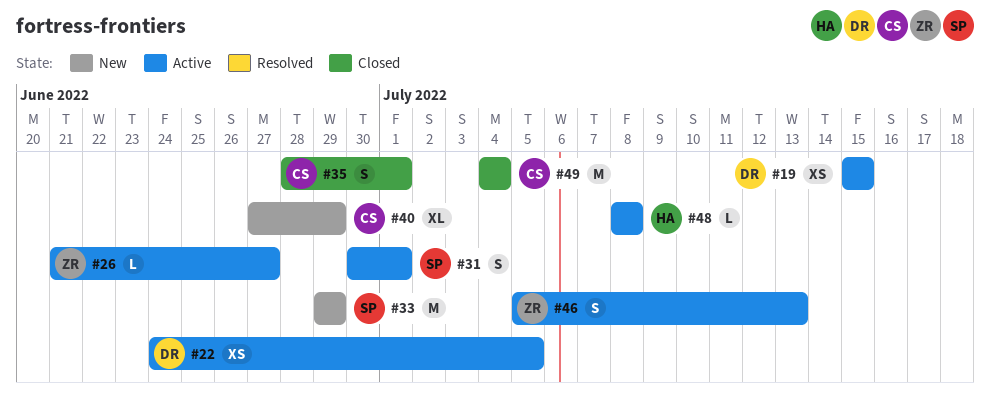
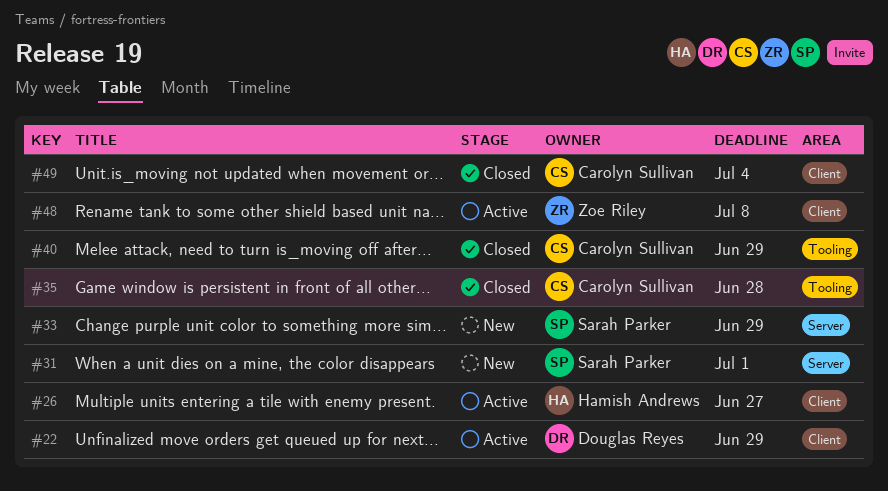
#19: present -> none
#22, due: Jul 5 -> Jun 29
#26, owner: Zoe Riley -> Hamish Andrews
#31, status: Active -> New
#35, due: Jul 1 -> Jun 28
#40, status: New -> Closed
#46: present -> none
#48, owner: Hamish Andrews -> Zoe Riley

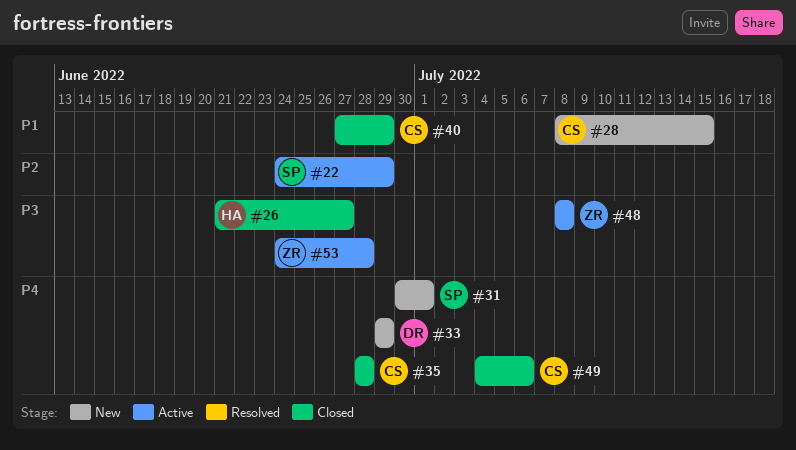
#22, owner: Douglas Reyes -> Sarah Parker
#26, status: Active -> Closed
#28: none -> present
#33, owner: Sarah Parker -> Douglas Reyes
#49, due: Jul 4 -> Jul 6
#53: none -> present

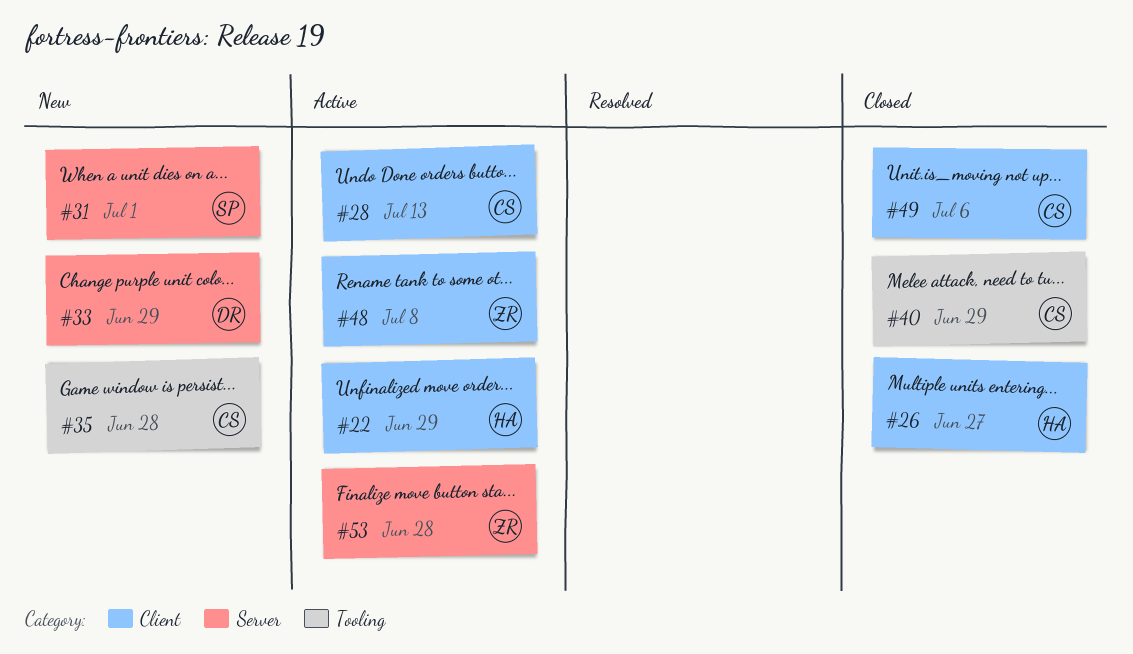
#22, owner: SP -> HA
#28, status: New -> Active
#28, due: Jul 15 -> Jul 13
#35, status: Closed -> New

